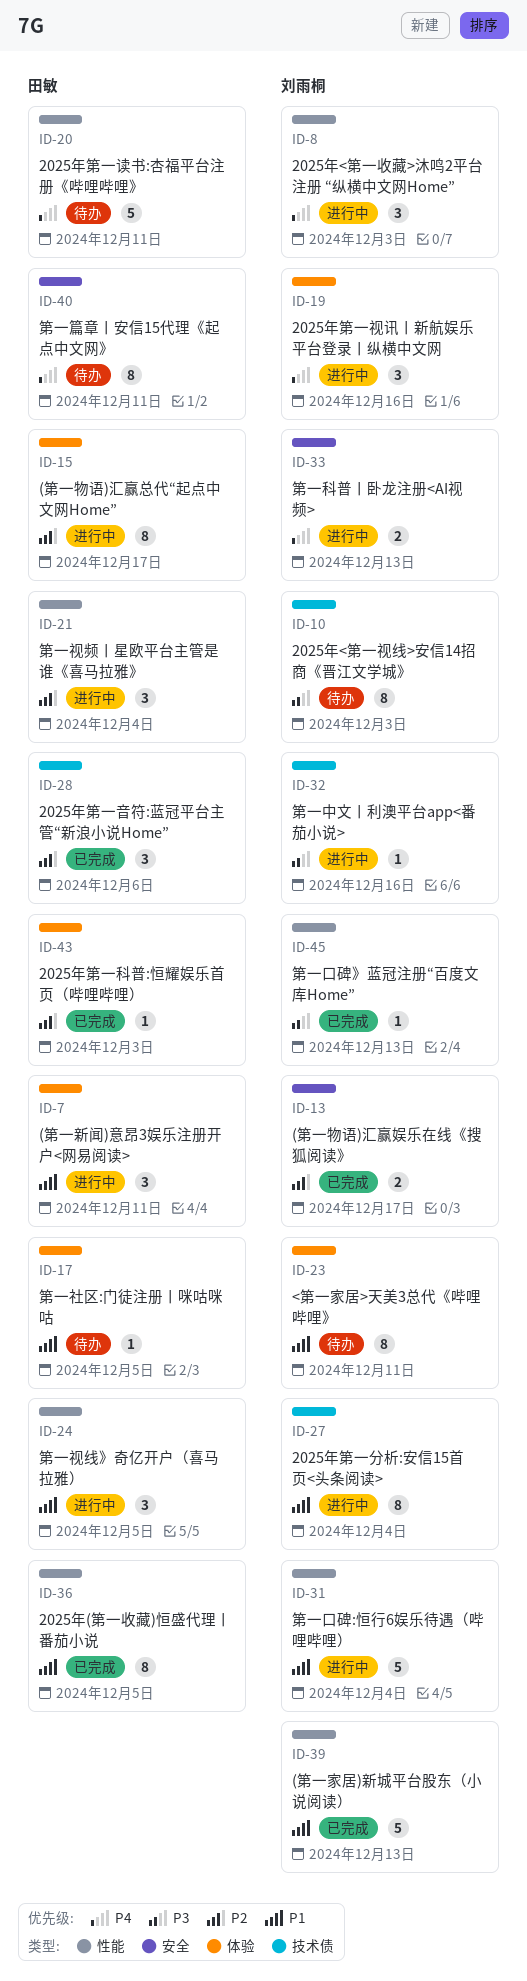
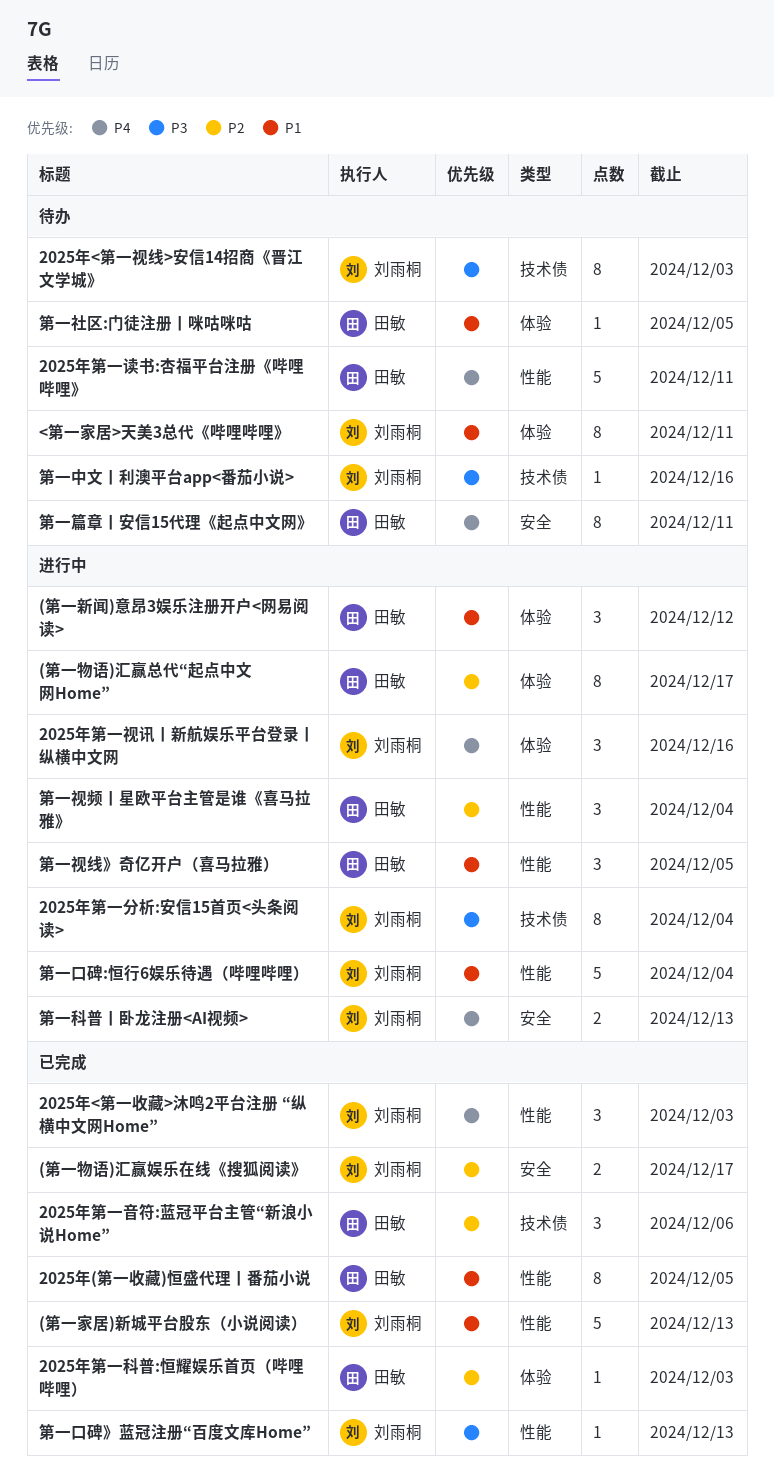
(第一新闻)意昂3娱乐注册开户<网易阅读>, due: Dec 11 -> Dec 12
2025年<第一收藏>沐鸣2平台注册 “纵横中文网Home”, status: 进行中 -> 已完成
2025年第一分析:安信15首页<头条阅读>, priority: P1 -> P3
第一中文丨利澳平台app<番茄小说>, status: 进行中 -> 待办

